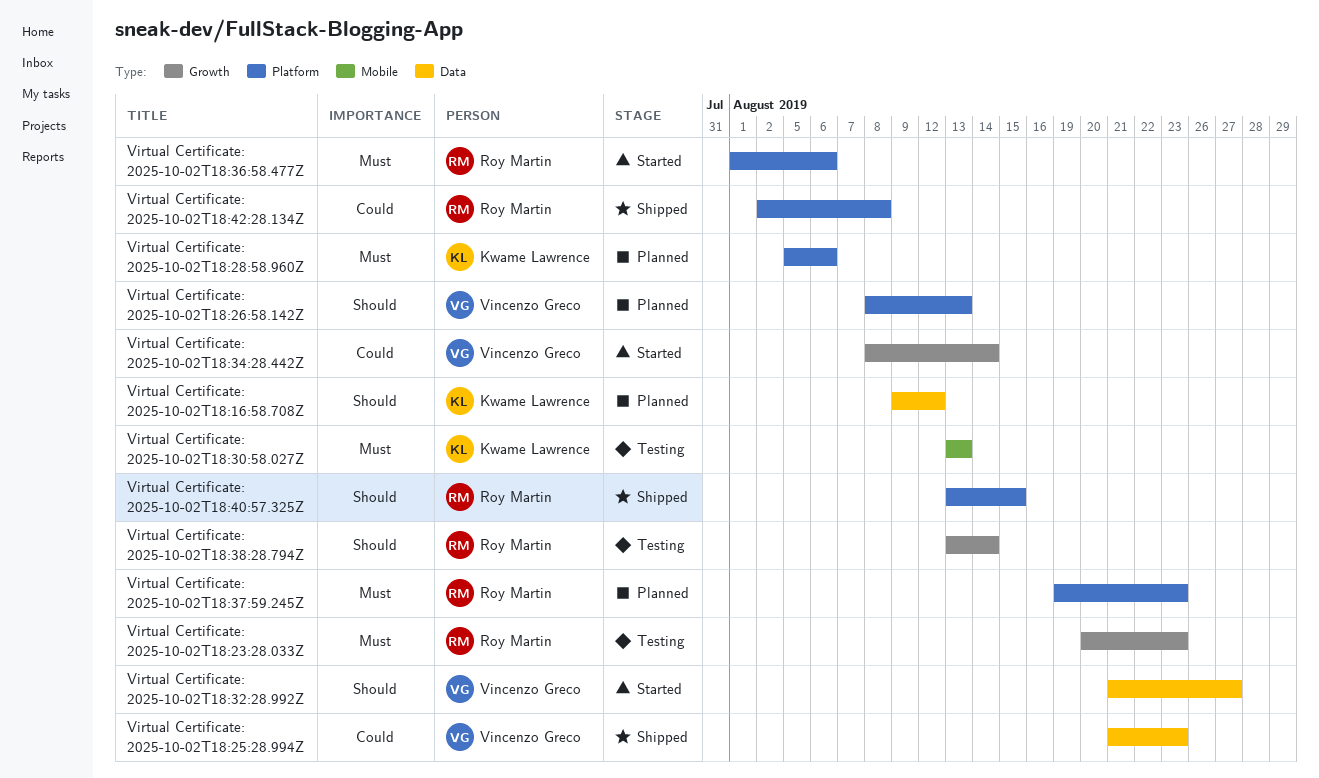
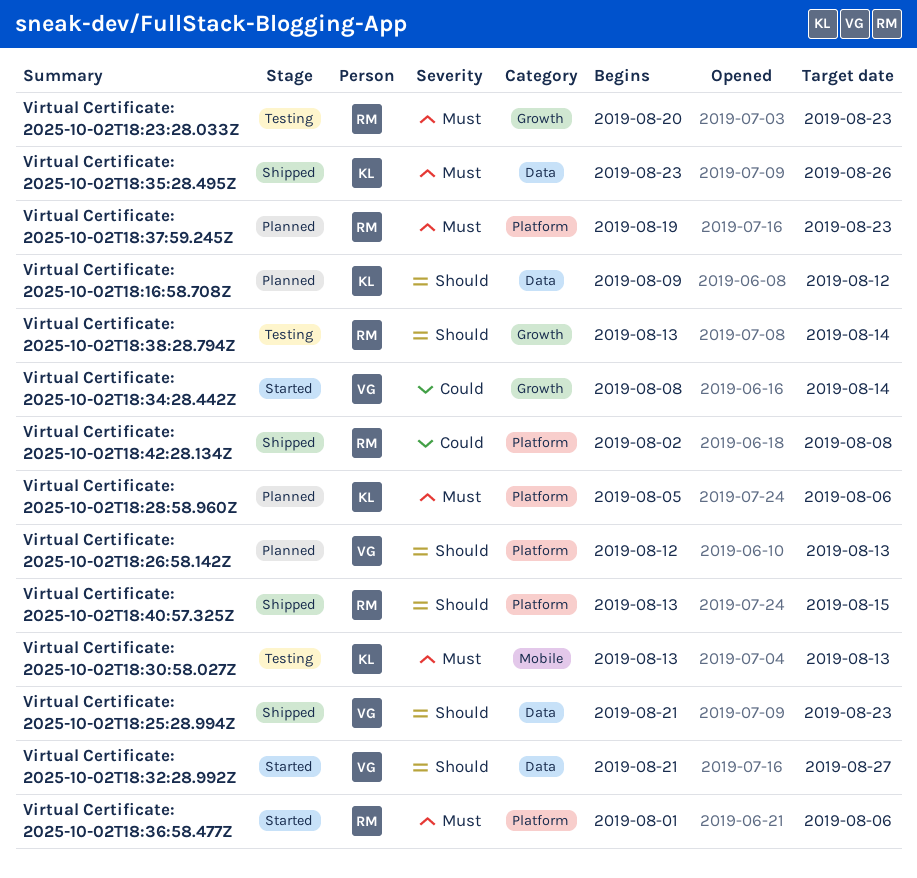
Virtual Certificate: 2025-10-02T18:25:28.994Z, priority: Could -> Should
Virtual Certificate: 2025-10-02T18:26:58.142Z, start: Aug 8 -> Aug 12
Virtual Certificate: 2025-10-02T18:35:28.495Z: none -> present

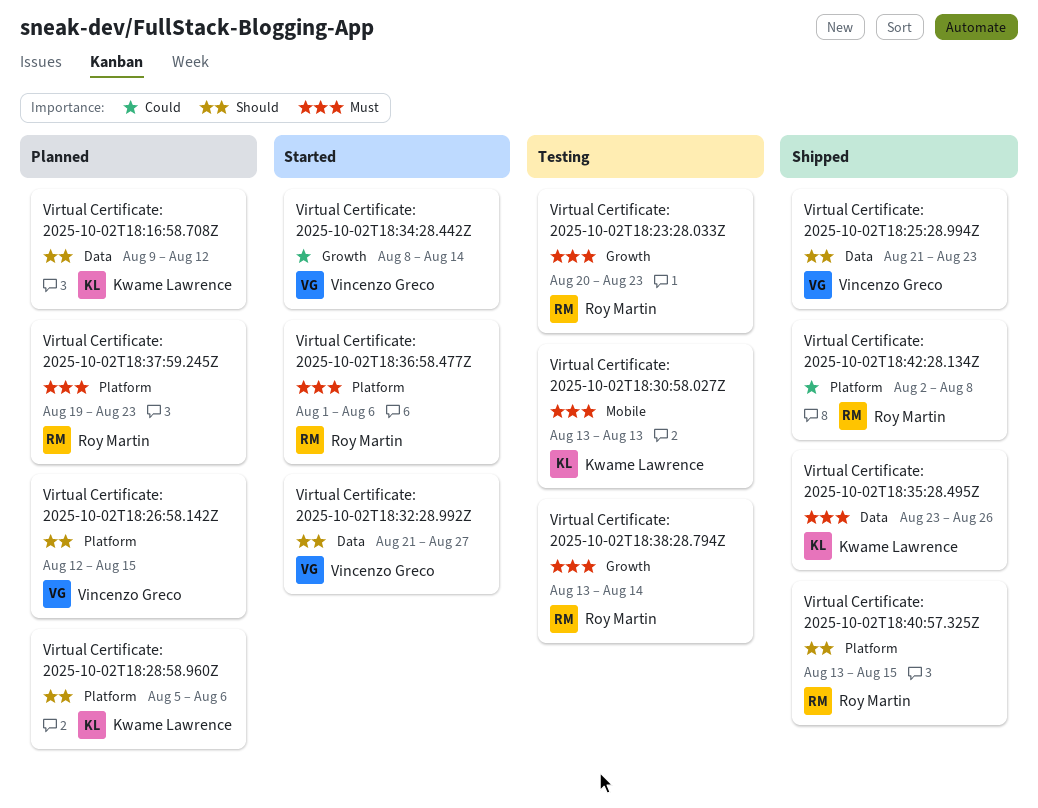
Virtual Certificate: 2025-10-02T18:26:58.142Z, due: Aug 13 -> Aug 15
Virtual Certificate: 2025-10-02T18:28:58.960Z, priority: Must -> Should
Virtual Certificate: 2025-10-02T18:38:28.794Z, priority: Should -> Must

